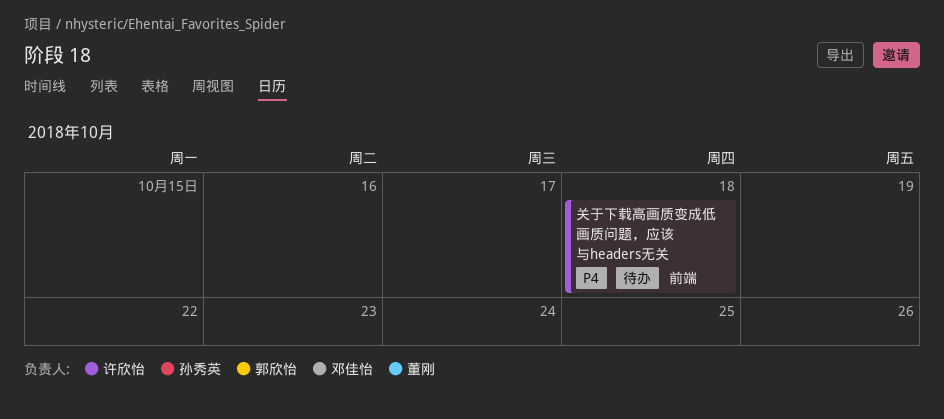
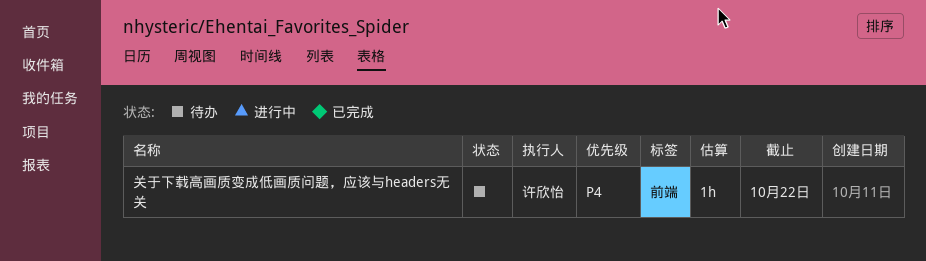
关于下载高画质变成低画质问题，应该与headers无关, due: Oct 18 -> Oct 22

